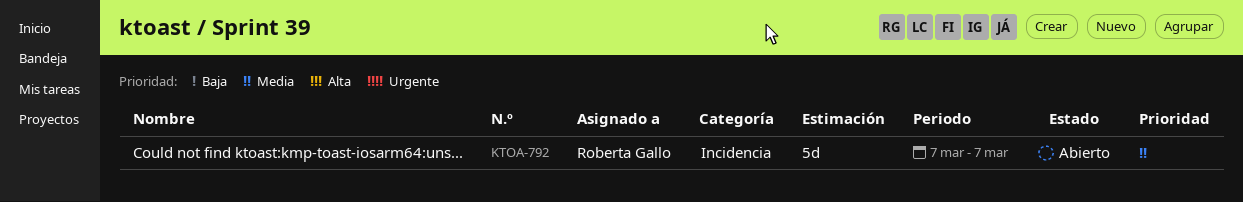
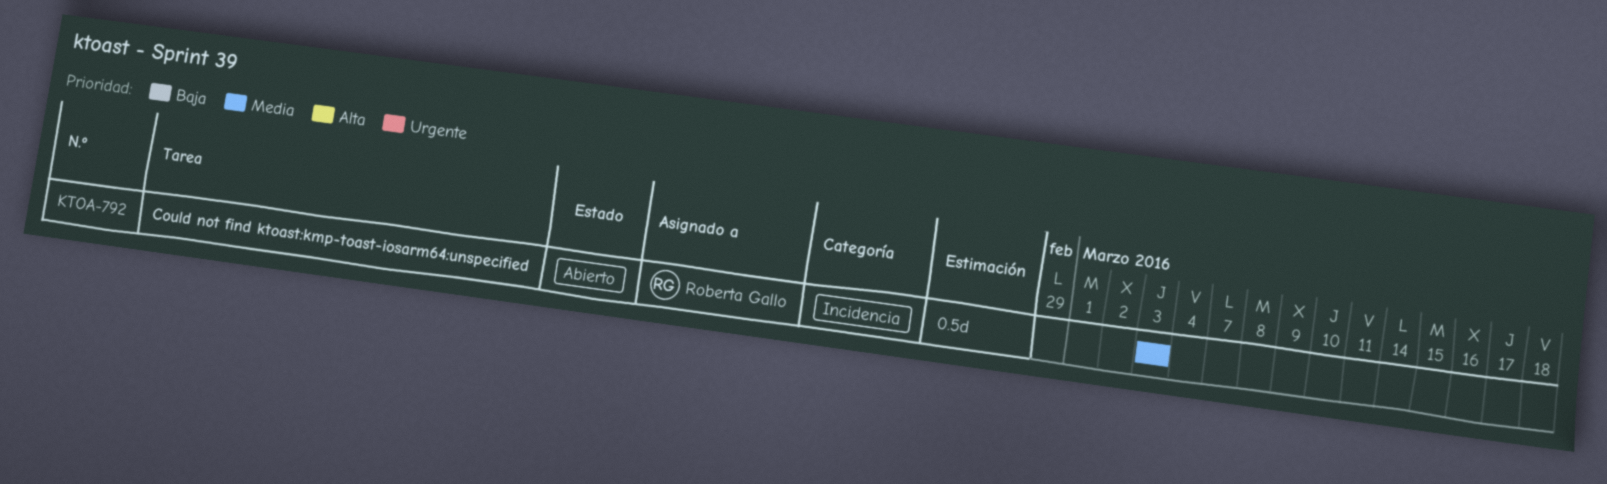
KTOA-792, estimate: 5d -> 0.5d
KTOA-792, start: Mar 7 -> Mar 3
KTOA-792, due: Mar 7 -> Mar 3

